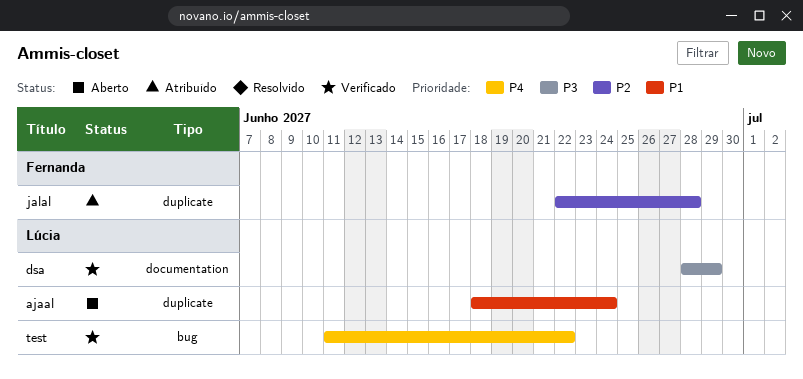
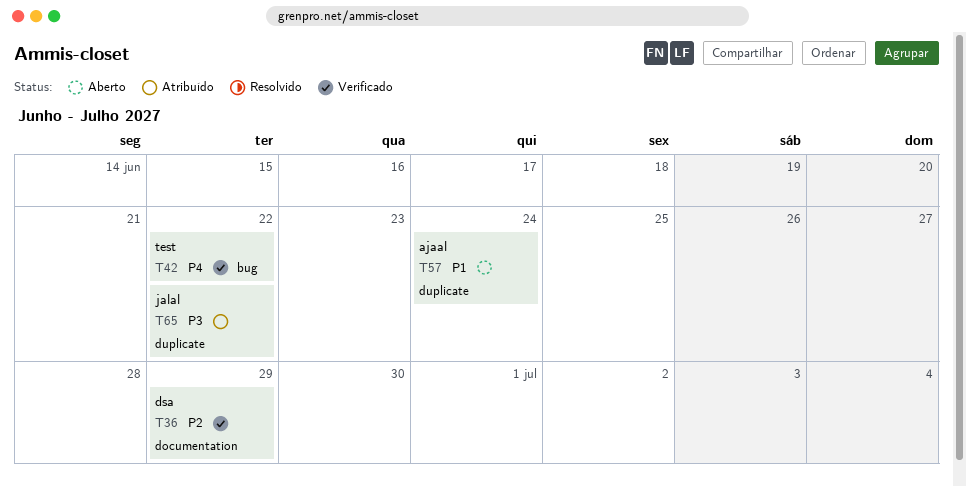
dsa, priority: P3 -> P2
jalal, priority: P2 -> P3
jalal, due: Jun 28 -> Jun 22

